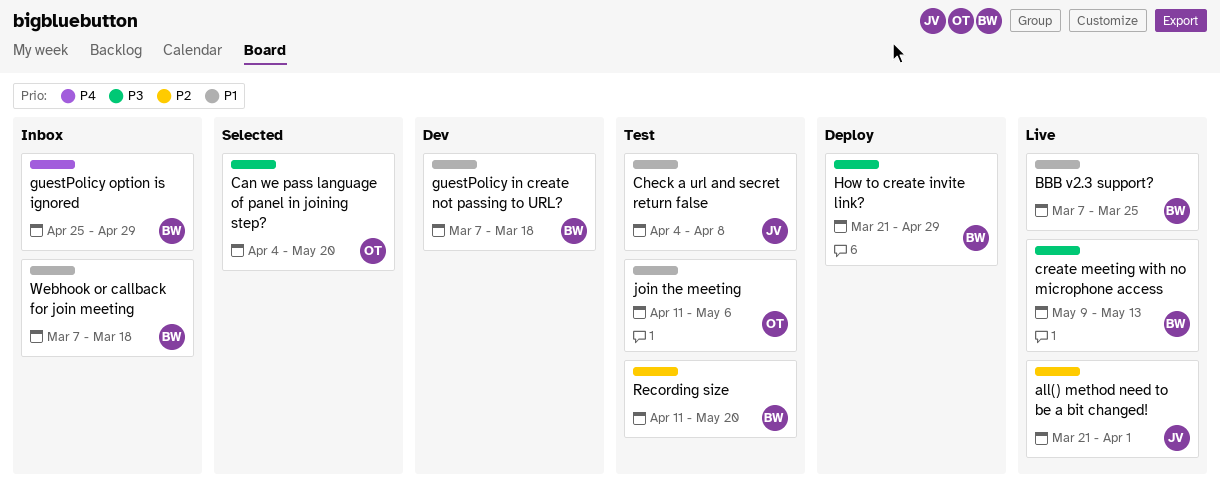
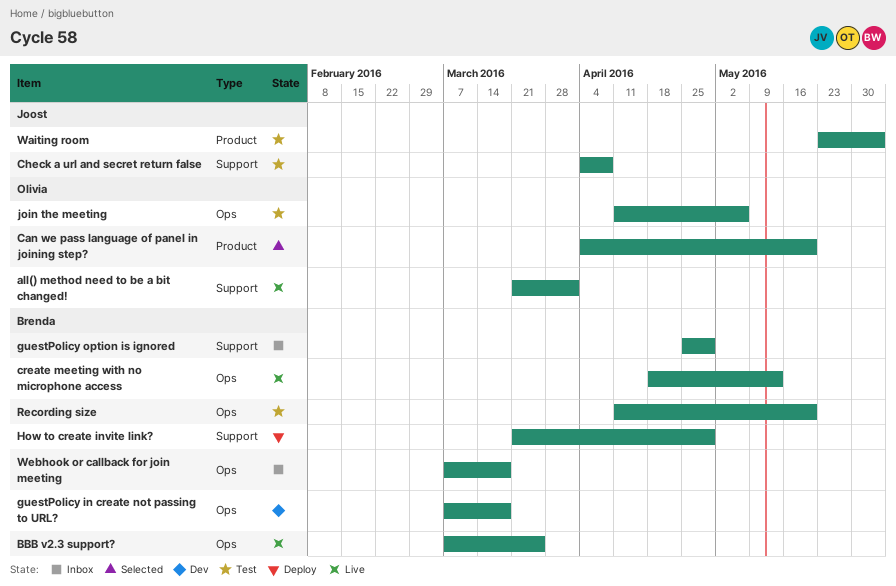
all() method need to be a bit changed!, owner: Joost -> Olivia
create meeting with no microphone access, start: May 9 -> Apr 18
Waiting room: none -> present

